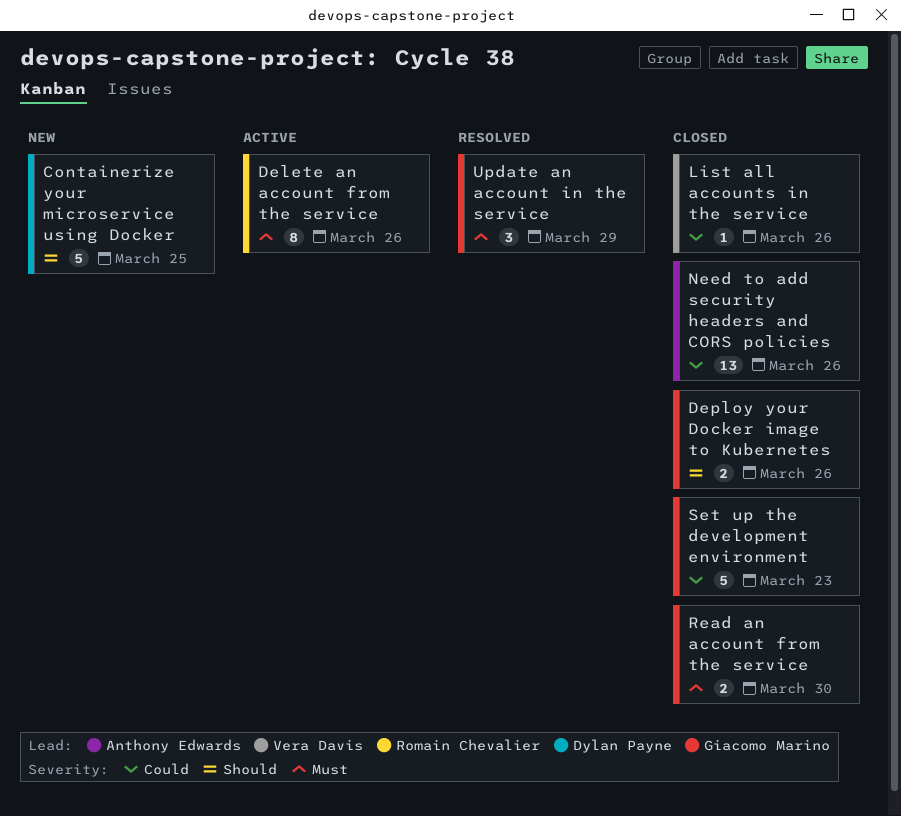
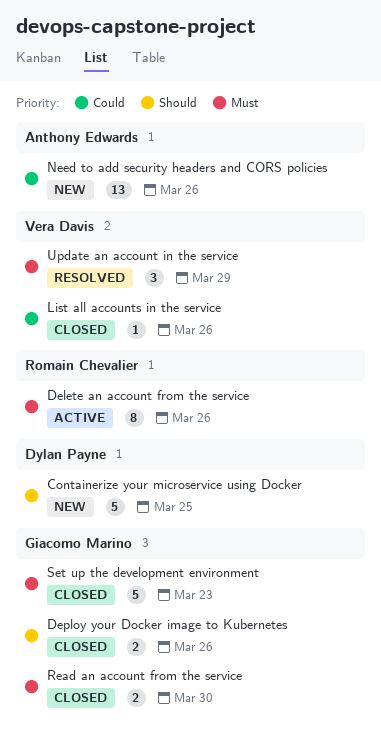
Need to add security headers and CORS policies, status: Closed -> New
Set up the development environment, priority: Could -> Must
Update an account in the service, owner: Giacomo Marino -> Vera Davis

